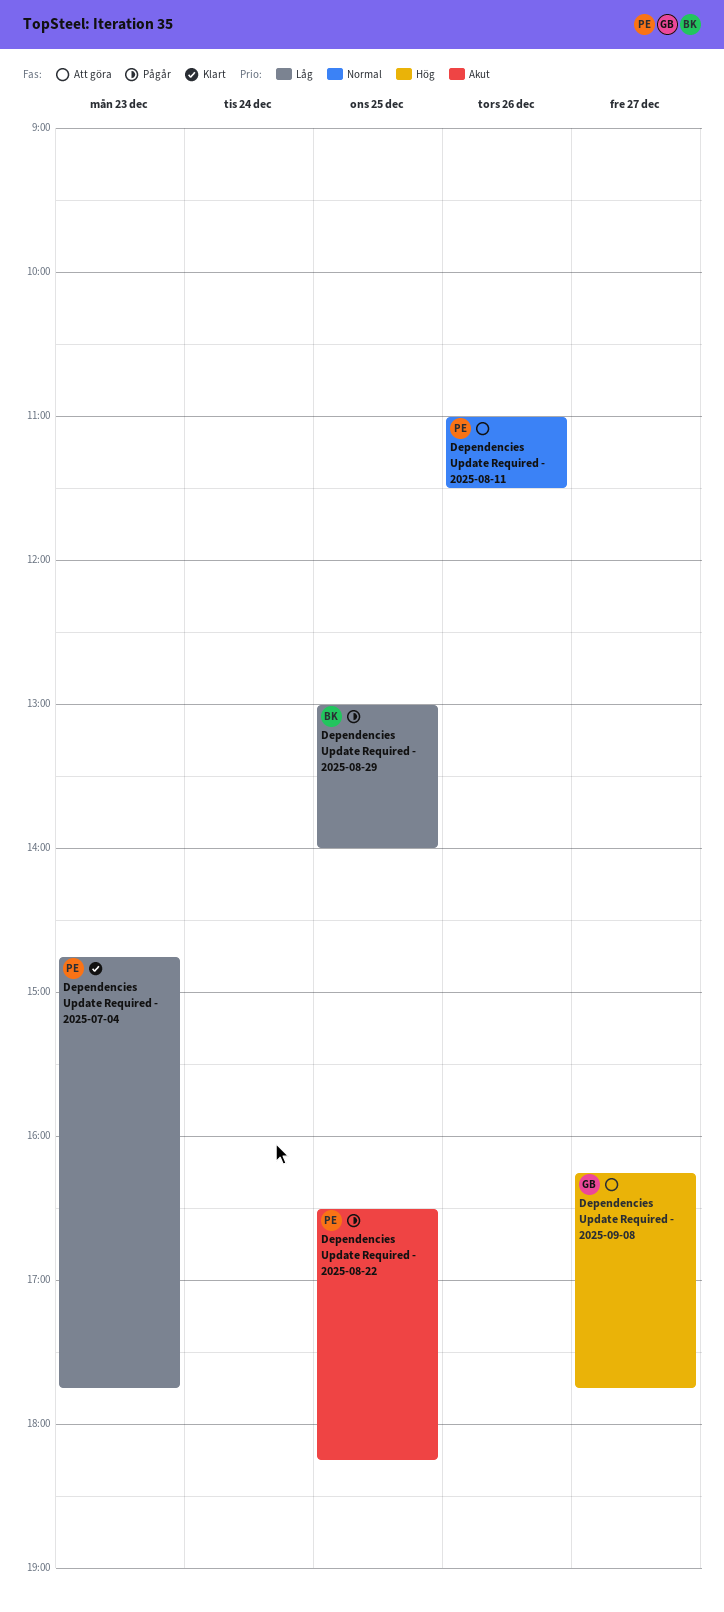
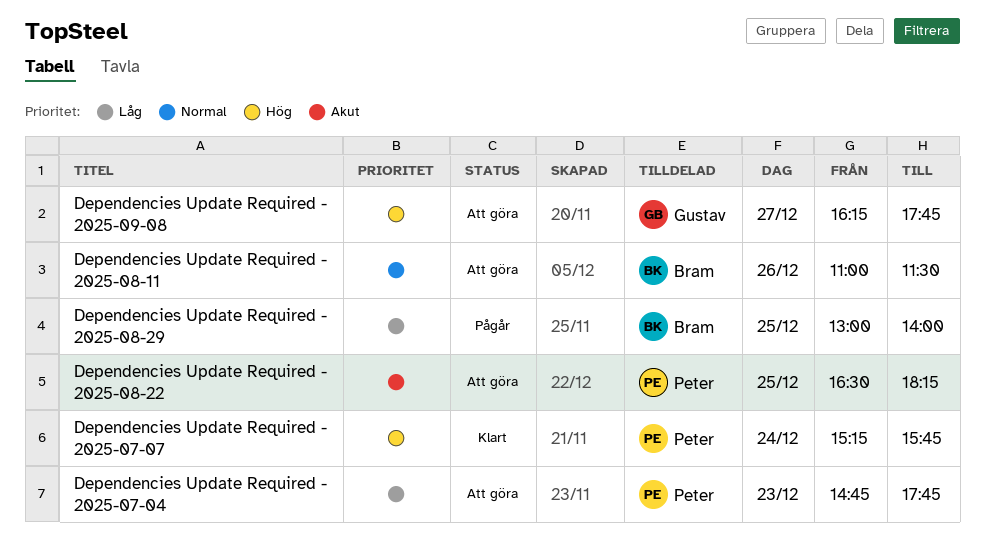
Dependencies Update Required - 2025-07-04, status: Klart -> Att göra
Dependencies Update Required - 2025-07-07: none -> present
Dependencies Update Required - 2025-08-11, owner: Peter -> Bram
Dependencies Update Required - 2025-08-22, status: Pågår -> Att göra

